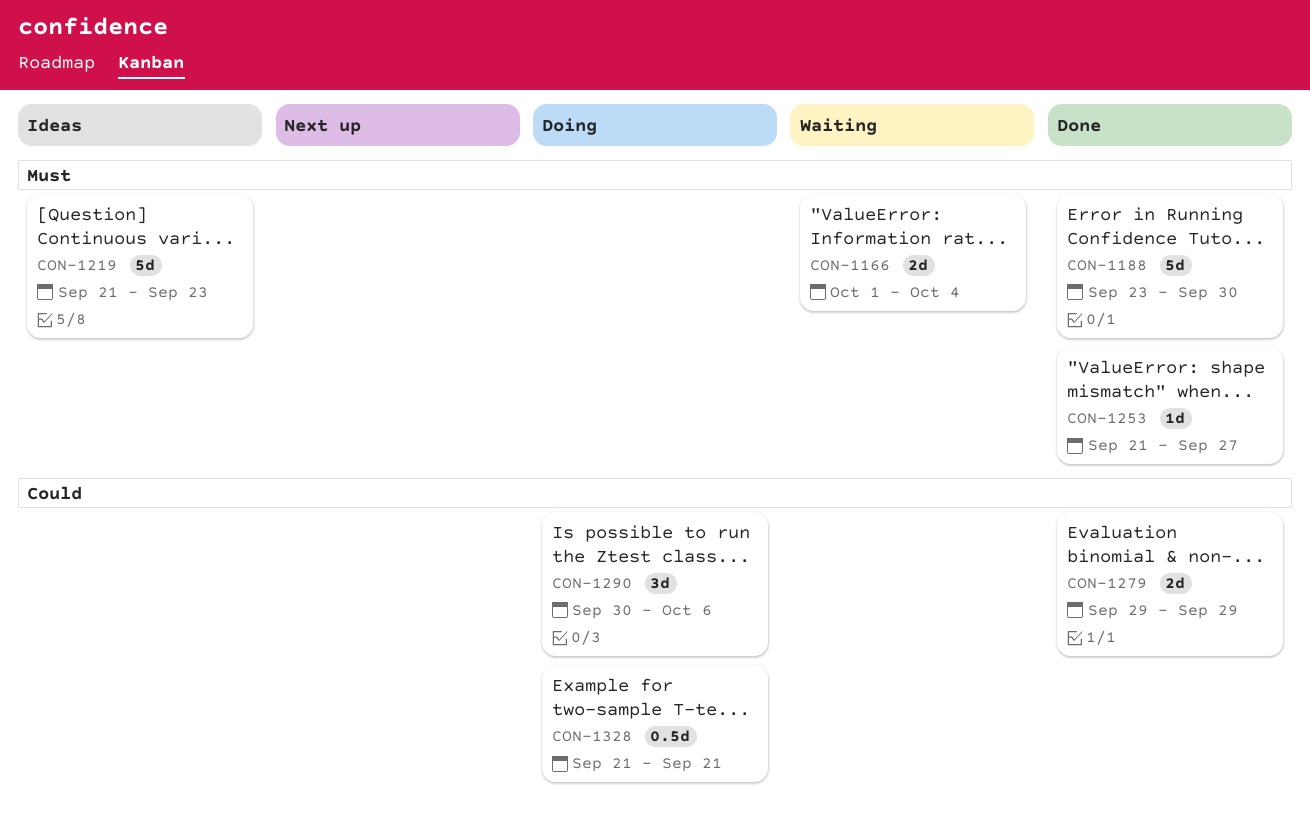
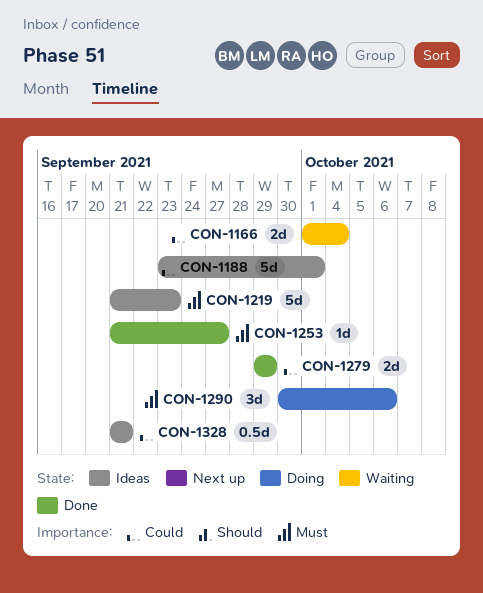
CON-1166, priority: Must -> Could
CON-1188, status: Done -> Ideas
CON-1188, priority: Must -> Could
CON-1188, due: Sep 30 -> Oct 1
CON-1290, priority: Could -> Must
CON-1328, status: Doing -> Ideas

